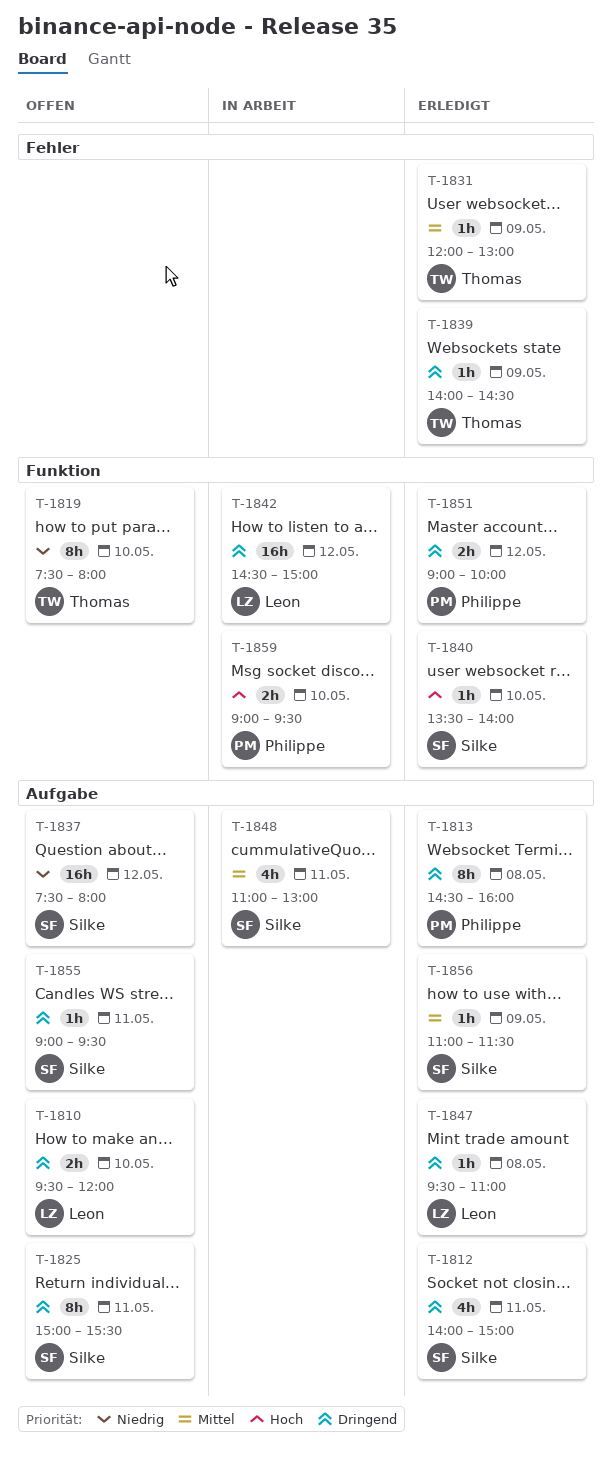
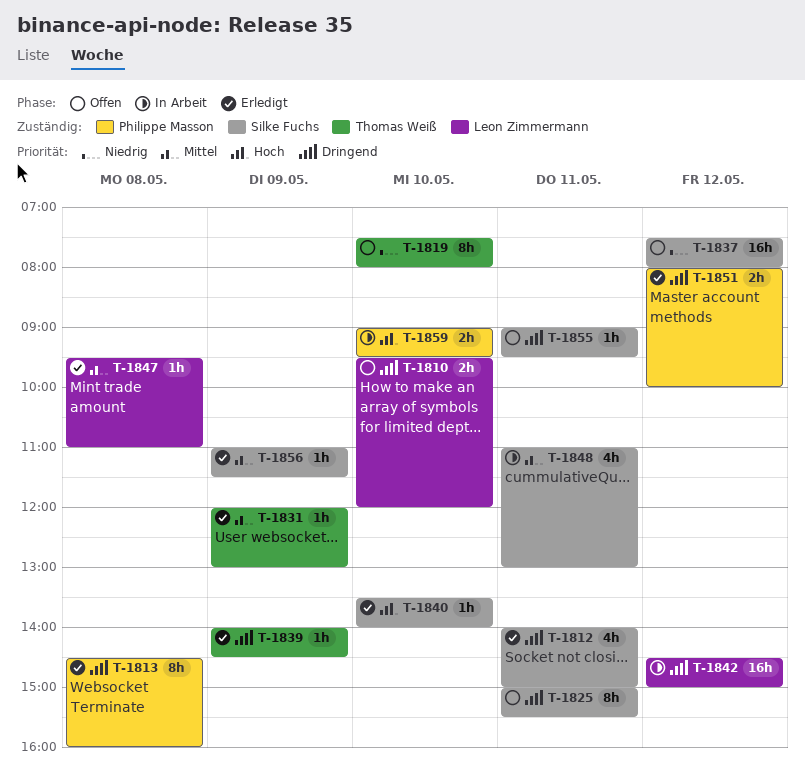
T-1847, priority: Dringend -> Mittel
T-1851, begins: 09:00 -> 08:00

